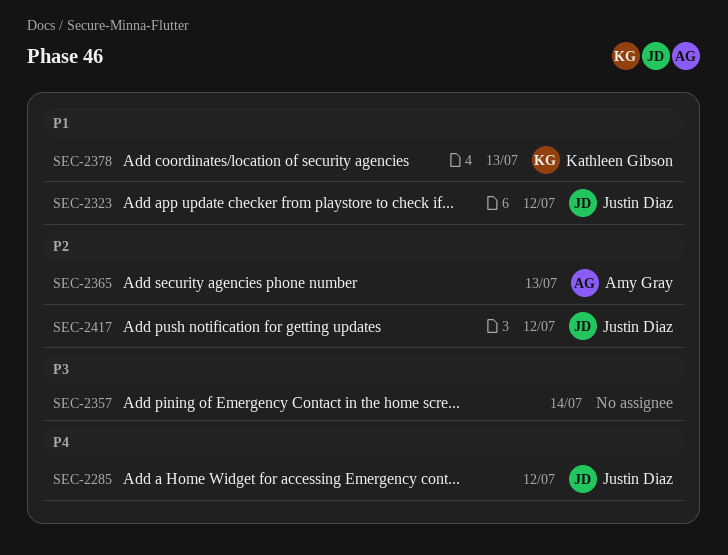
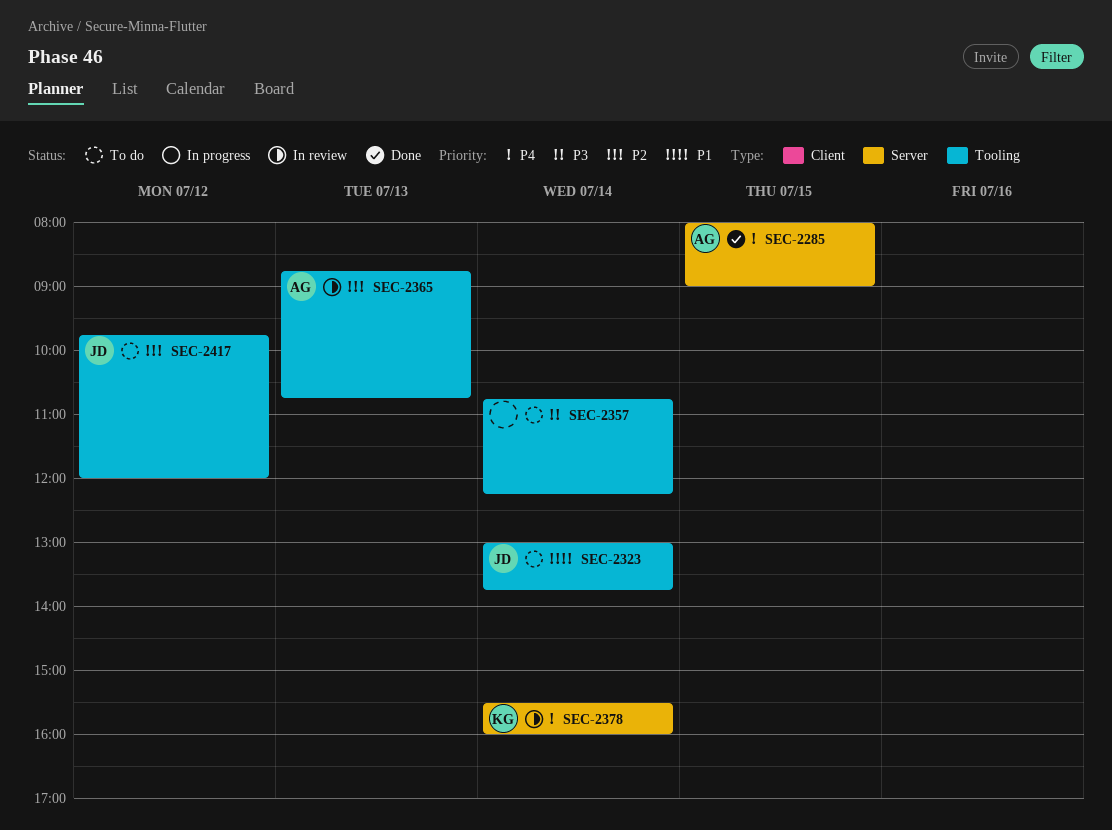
SEC-2285, owner: Justin Diaz -> Amy Gray
SEC-2285, day: Jul 12 -> Jul 15
SEC-2323, day: Jul 12 -> Jul 14
SEC-2378, priority: P1 -> P4
SEC-2378, day: Jul 13 -> Jul 14

